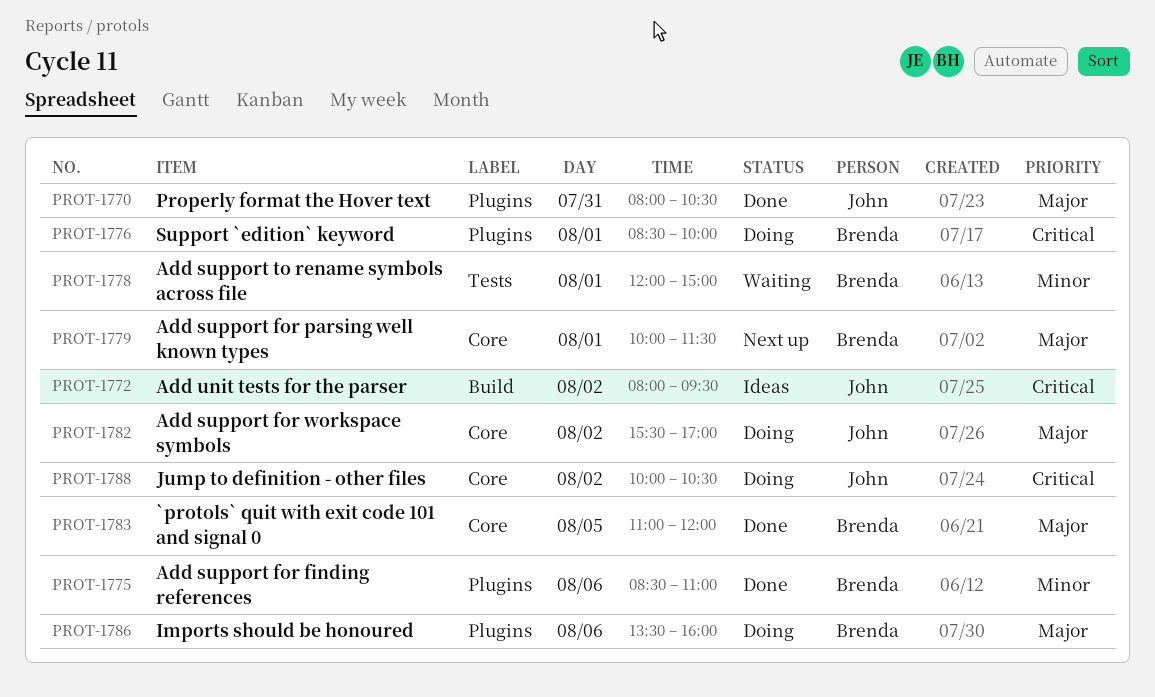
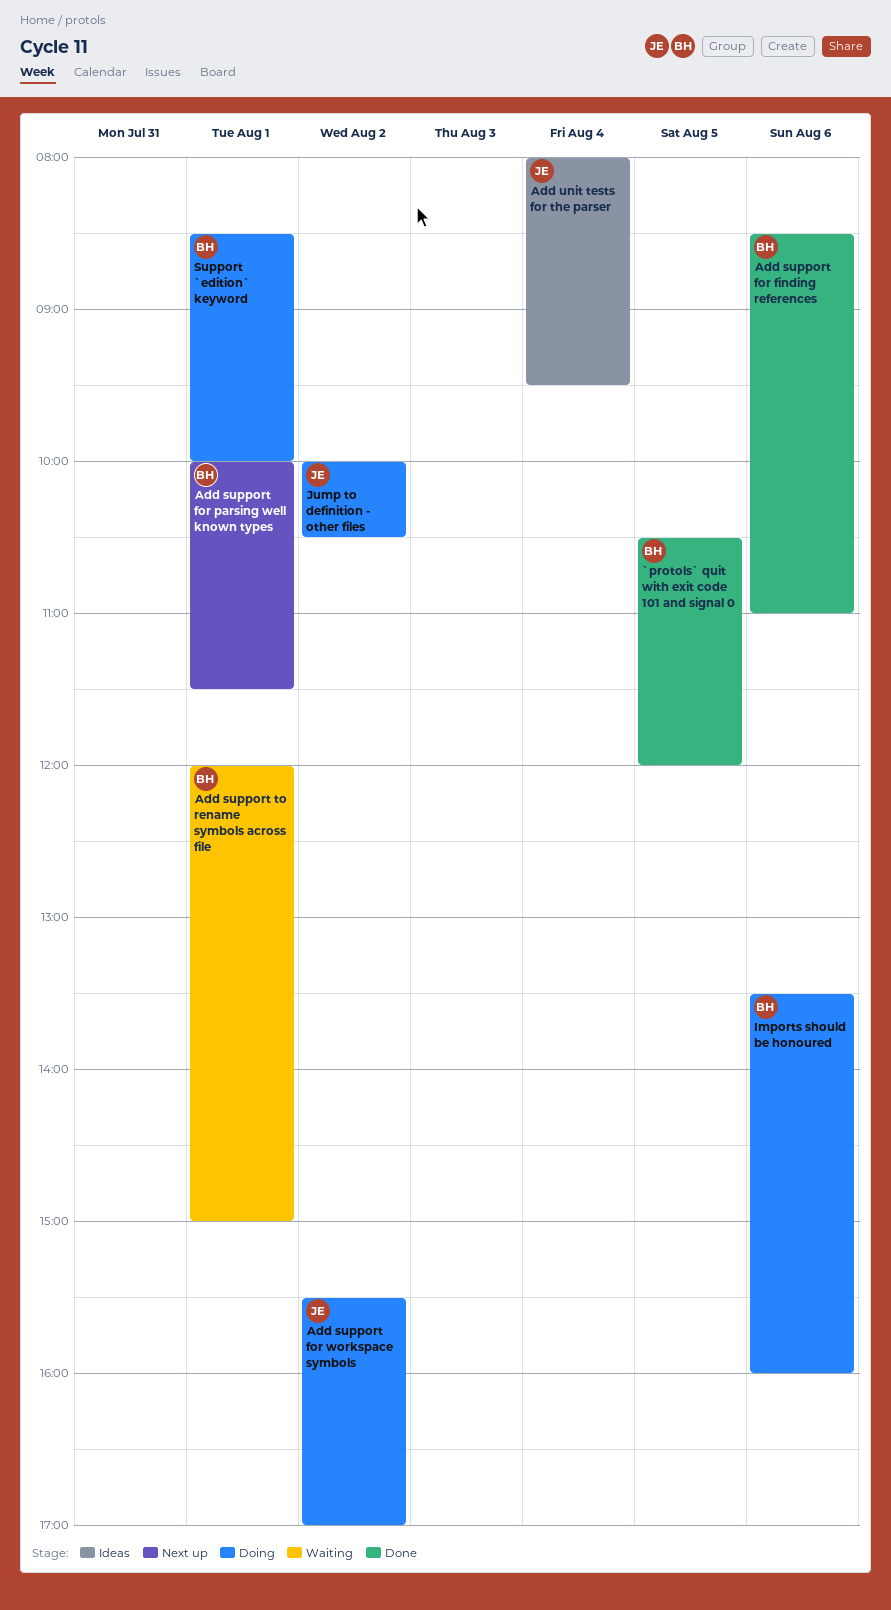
`protols` quit with exit code 101 and signal 0, begins: 11:00 -> 10:30
Add unit tests for the parser, day: Aug 2 -> Aug 4
Properly format the Hover text: present -> none

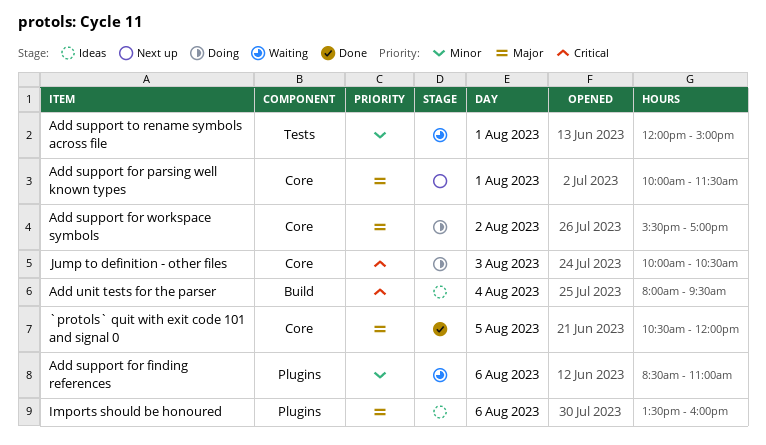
Add support for finding references, status: Done -> Waiting
Imports should be honoured, status: Doing -> Ideas
Jump to definition - other files, day: Aug 2 -> Aug 3
Support `edition` keyword: present -> none

